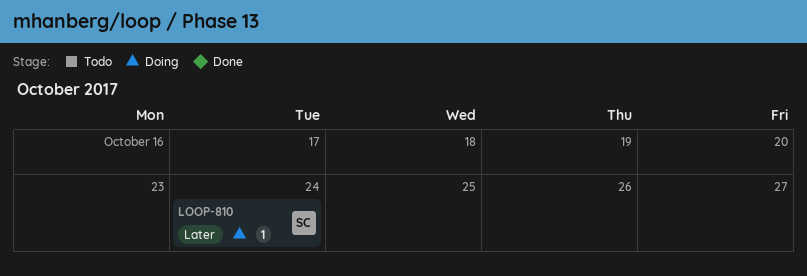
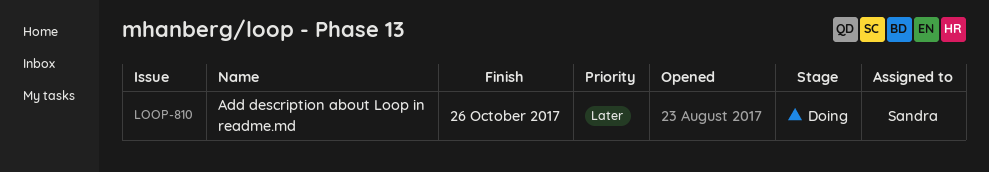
LOOP-810, due: Oct 24 -> Oct 26

